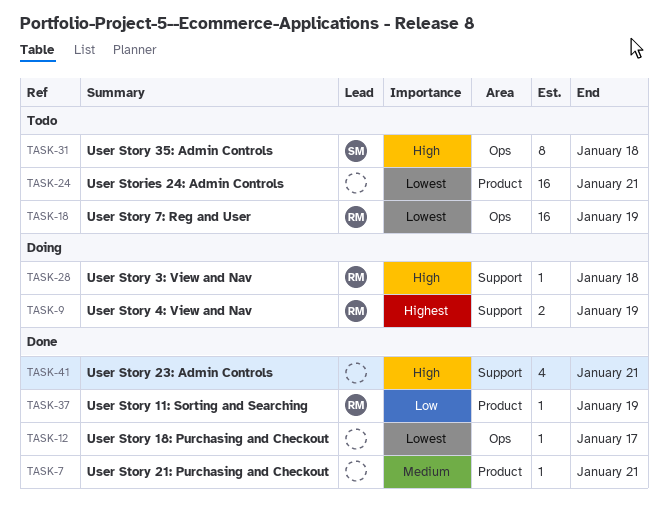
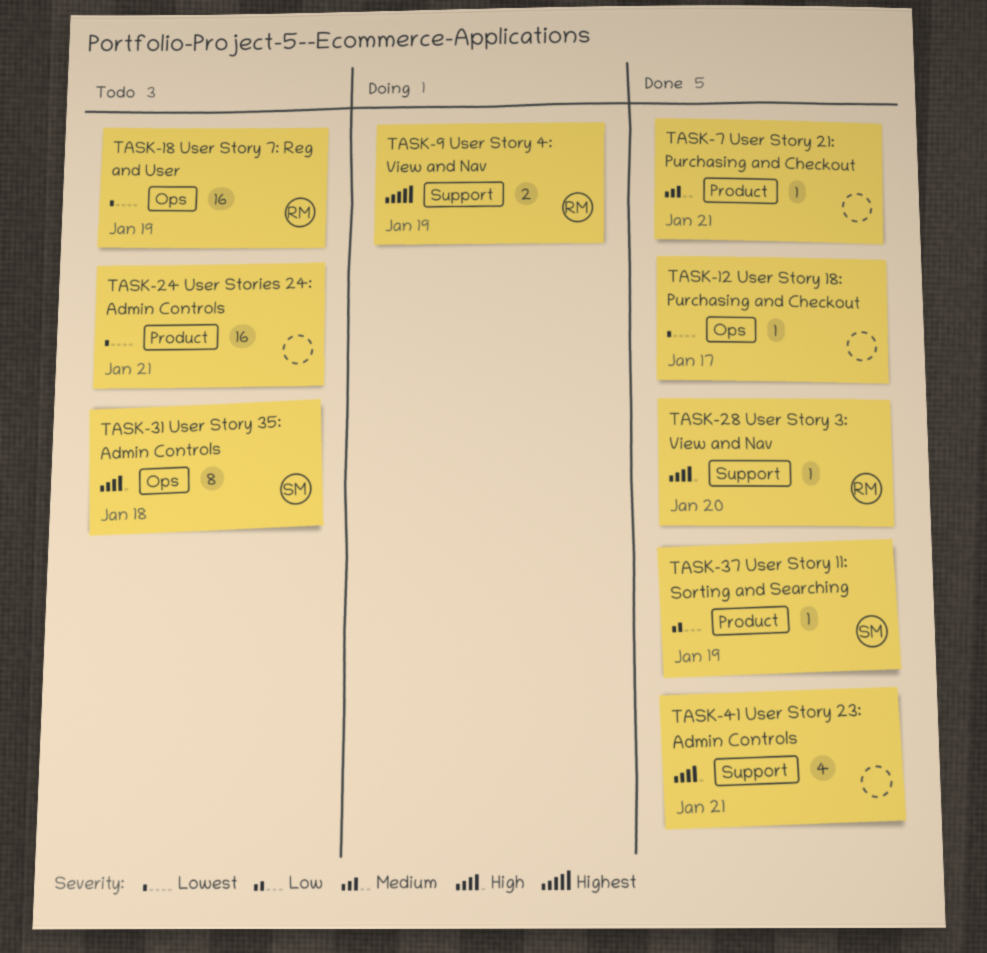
TASK-28, status: Doing -> Done
TASK-28, due: Jan 18 -> Jan 20
TASK-37, owner: RM -> SM

